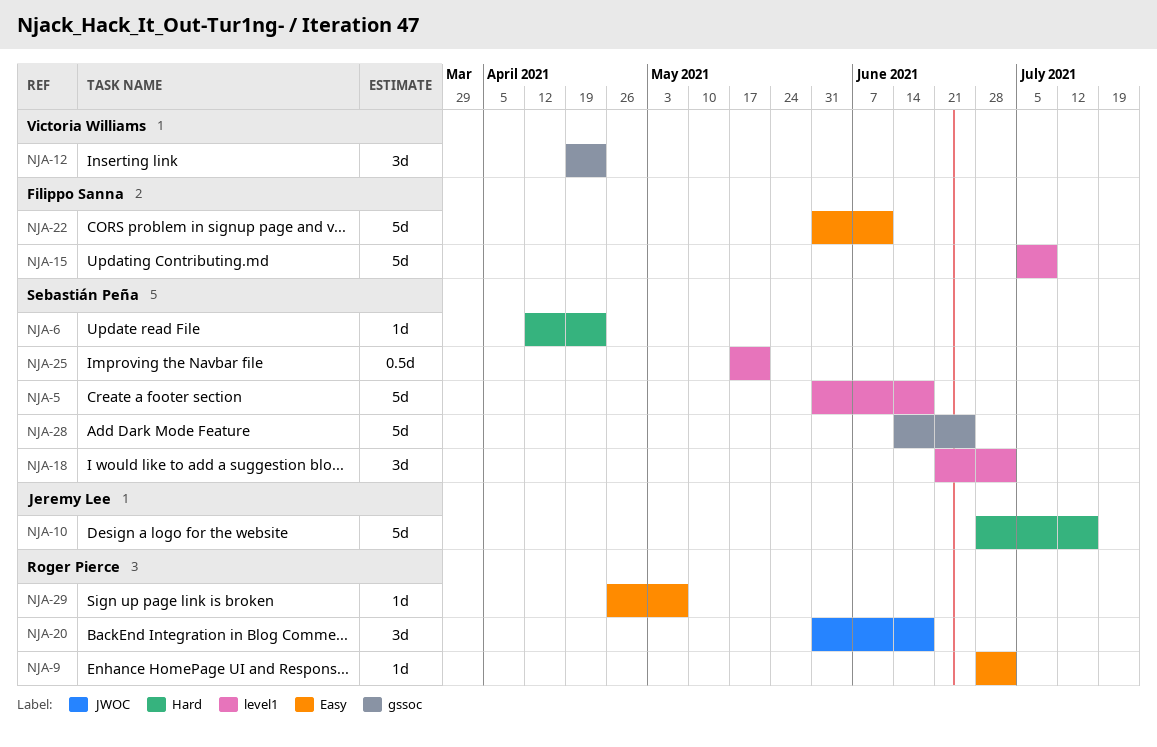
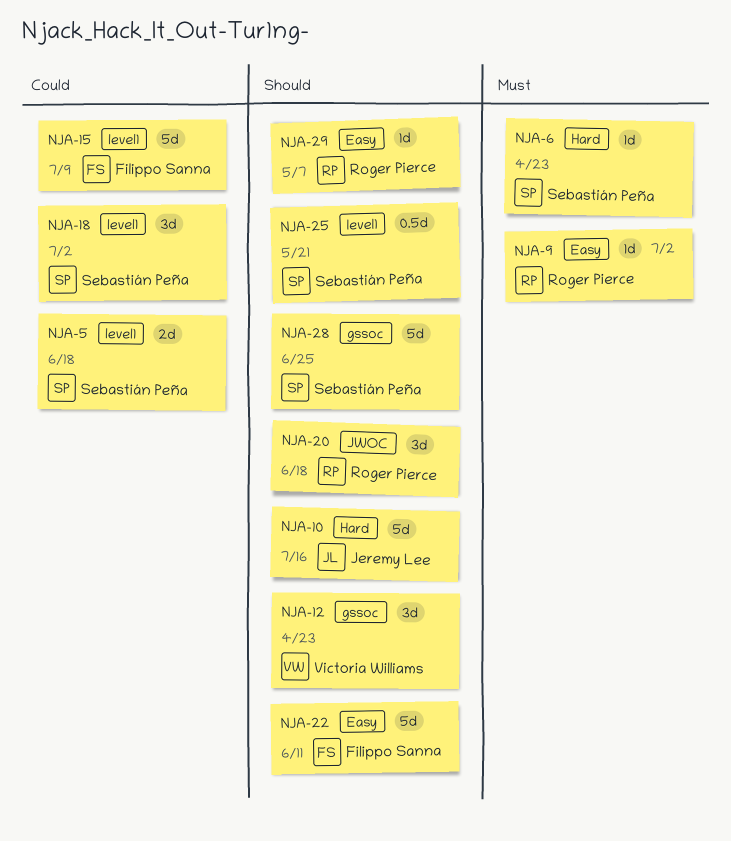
NJA-5, estimate: 5d -> 2d

